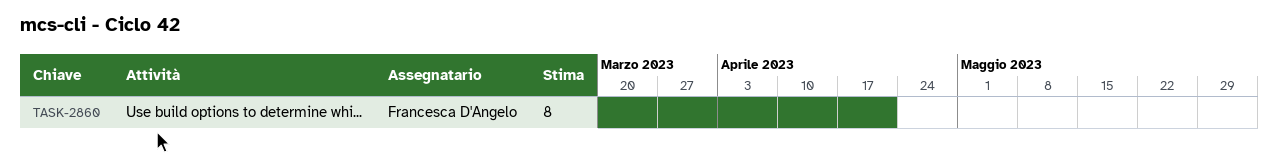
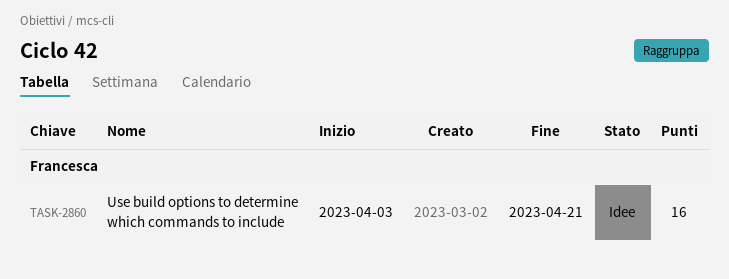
TASK-2860, estimate: 8 -> 16
TASK-2860, start: Mar 20 -> Apr 3

